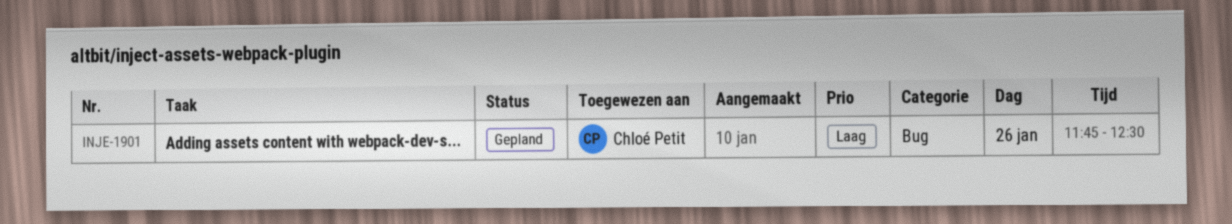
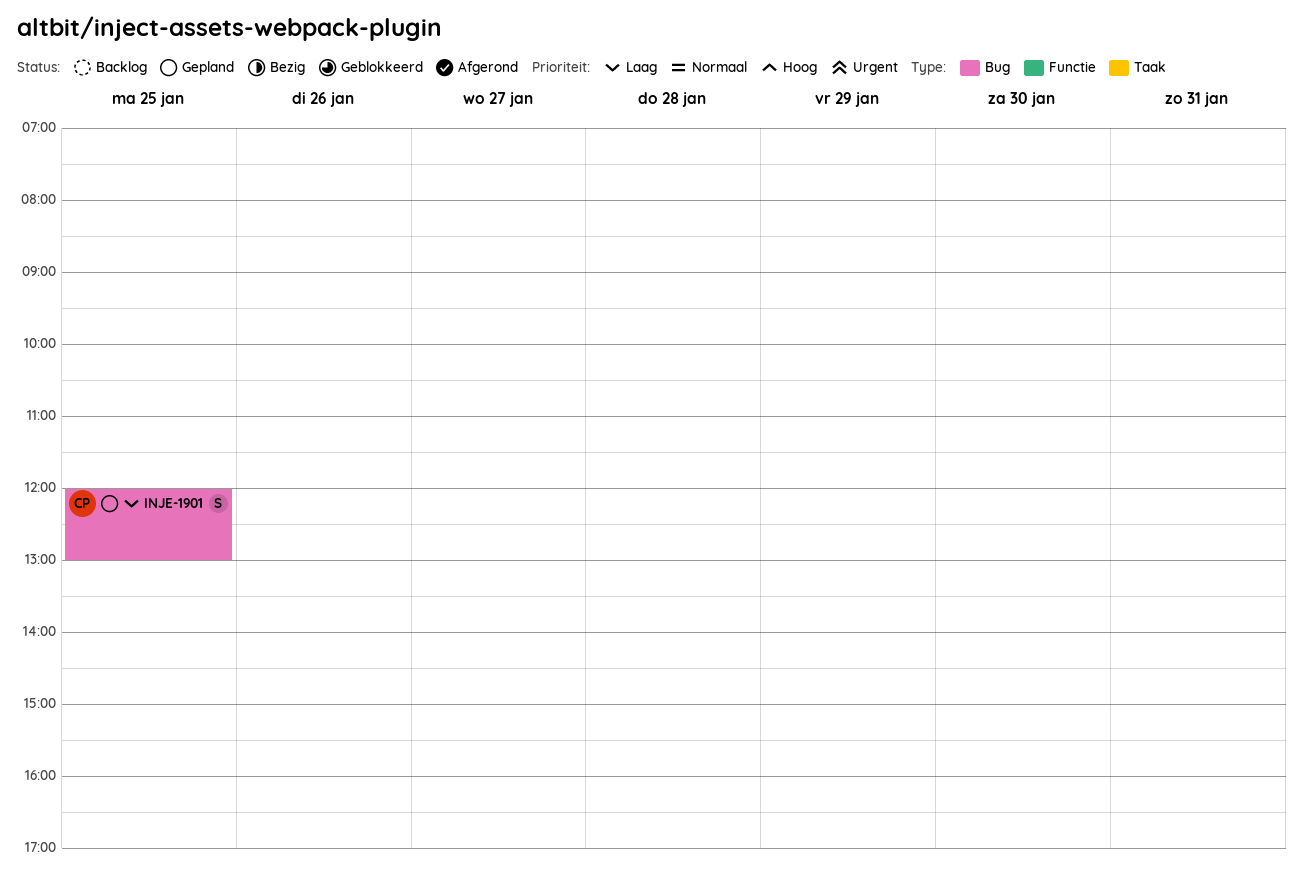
INJE-1901, day: Jan 26 -> Jan 25
INJE-1901, begins: 11:45 -> 12:00
INJE-1901, ends: 12:30 -> 13:00

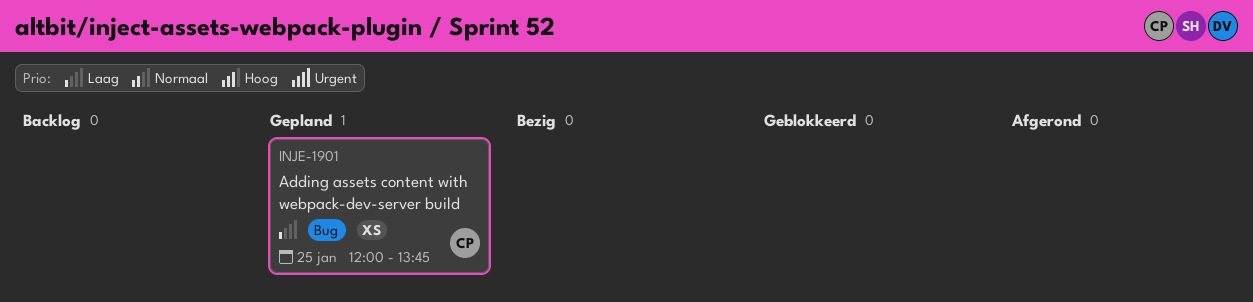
INJE-1901, estimate: S -> XS
INJE-1901, ends: 13:00 -> 13:45

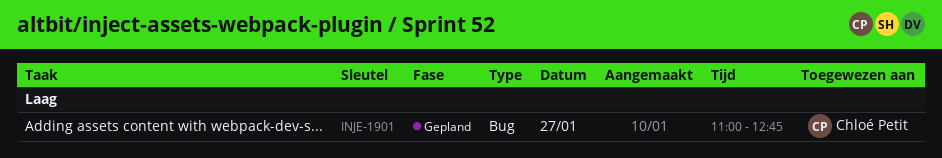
INJE-1901, day: Jan 25 -> Jan 27
INJE-1901, begins: 12:00 -> 11:00
INJE-1901, ends: 13:45 -> 12:45

